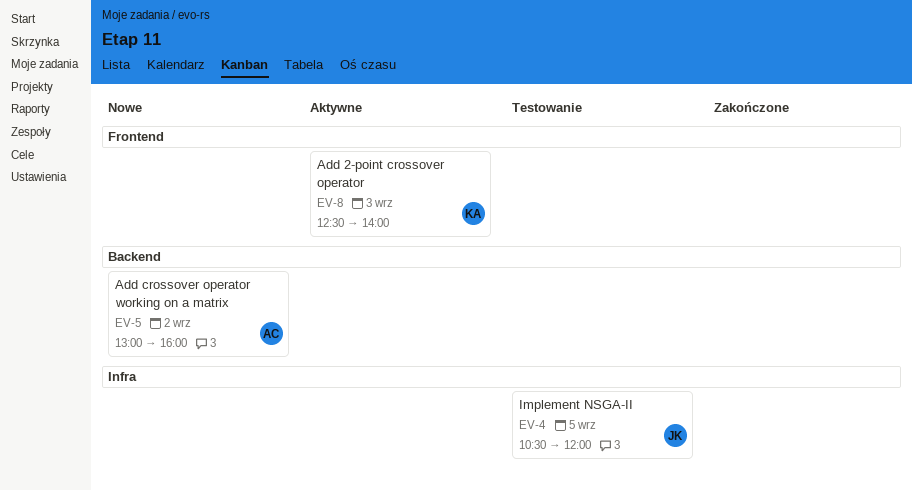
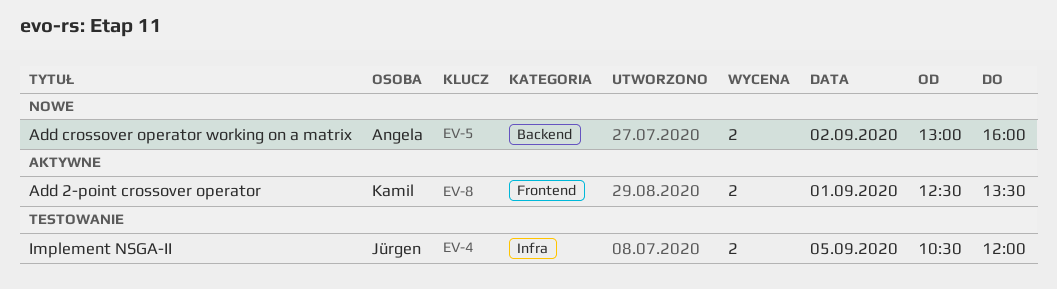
EV-8, day: Sep 3 -> Sep 1
EV-8, ends: 14:00 -> 13:30

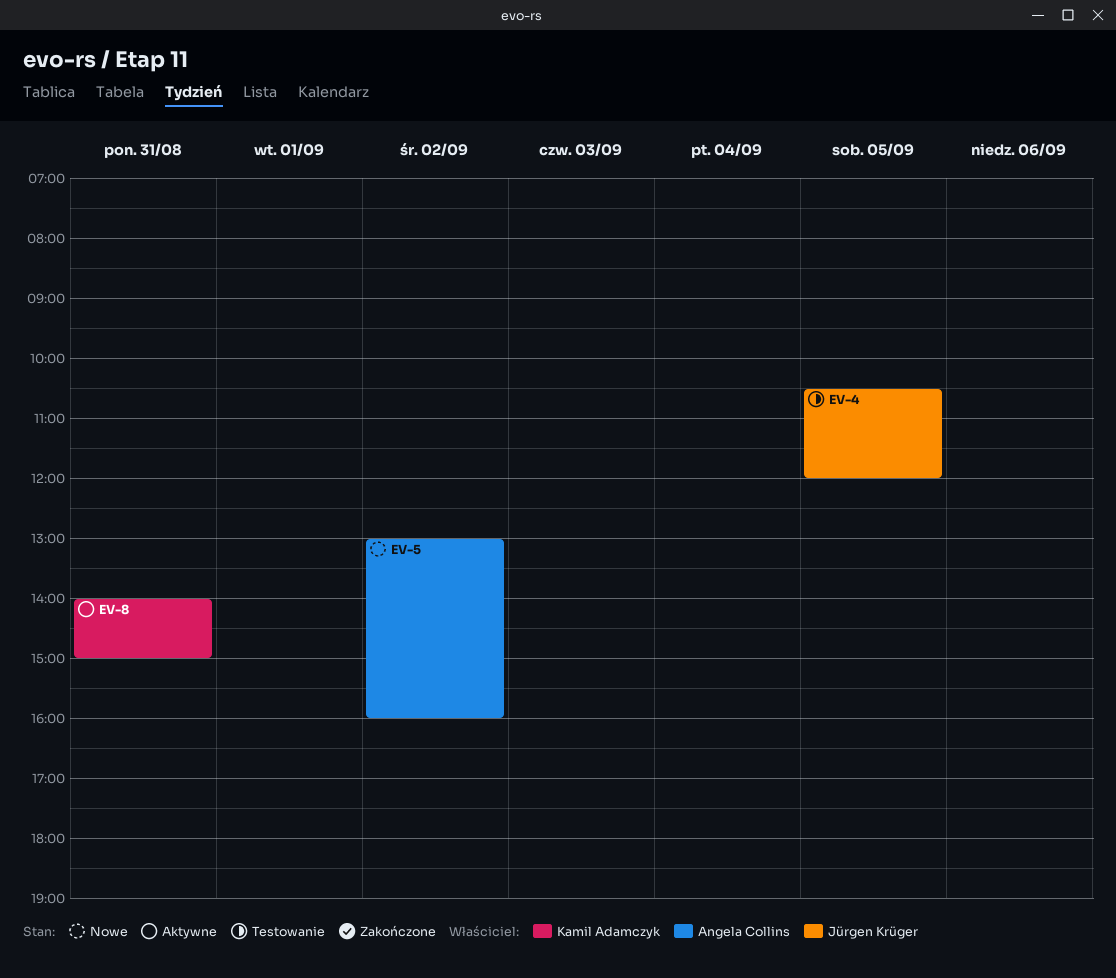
EV-8, day: Sep 1 -> Aug 31
EV-8, begins: 12:30 -> 14:00
EV-8, ends: 13:30 -> 15:00

